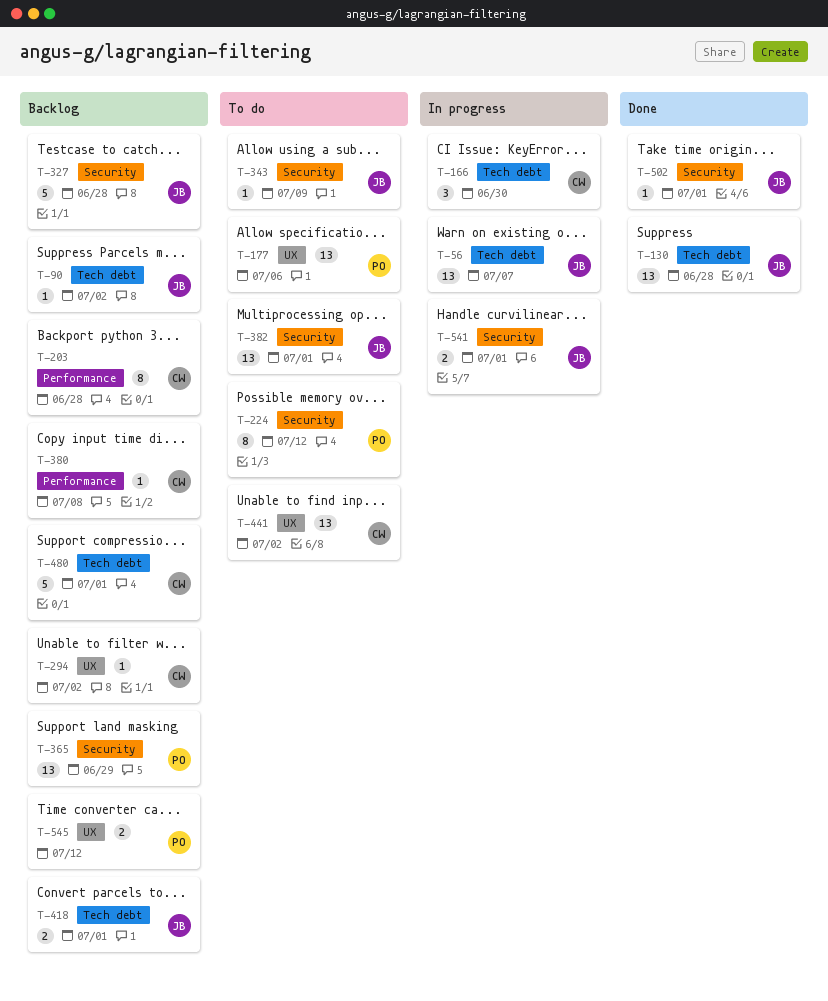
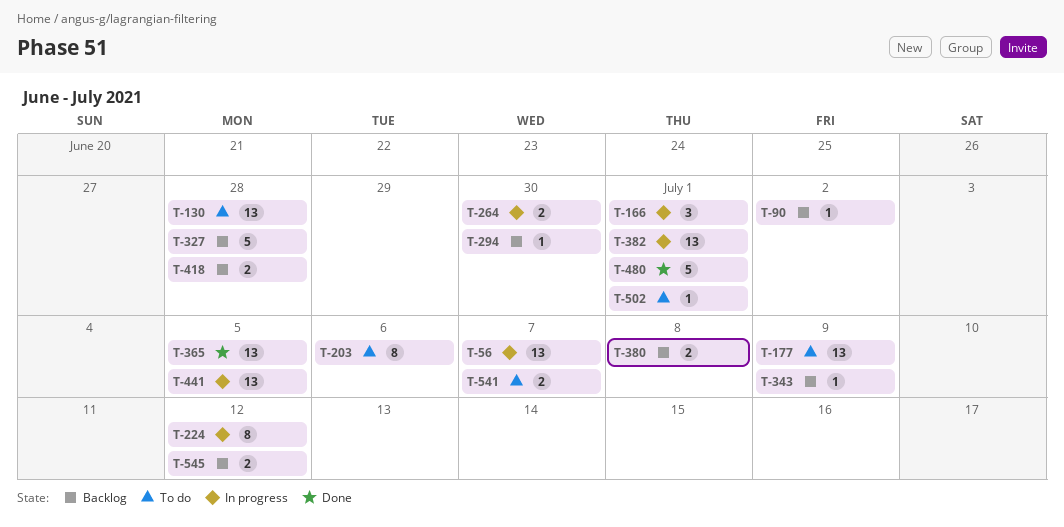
T-130, status: Done -> To do
T-166, due: Jun 30 -> Jul 1
T-177, due: Jul 6 -> Jul 9
T-203, status: Backlog -> To do
T-203, due: Jun 28 -> Jul 6
T-224, status: To do -> In progress
T-264: none -> present
T-294, due: Jul 2 -> Jun 30
T-343, status: To do -> Backlog
T-365, status: Backlog -> Done
T-365, due: Jun 29 -> Jul 5
T-380, estimate: 1 -> 2
T-382, status: To do -> In progress
T-418, due: Jul 1 -> Jun 28
T-441, status: To do -> In progress
T-441, due: Jul 2 -> Jul 5
T-480, status: Backlog -> Done
T-502, status: Done -> To do
T-541, status: In progress -> To do
T-541, due: Jul 1 -> Jul 7

